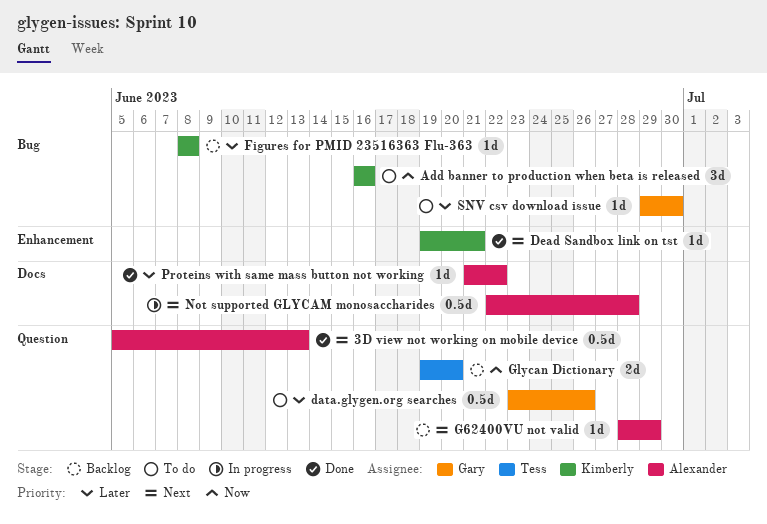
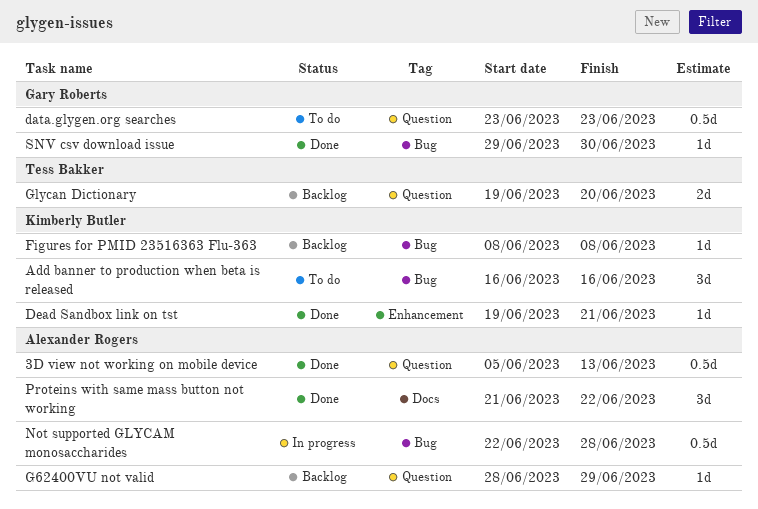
data.glygen.org searches, due: Jun 26 -> Jun 23
Not supported GLYCAM monosaccharides, label: Docs -> Bug
Proteins with same mass button not working, estimate: 1d -> 3d
SNV csv download issue, status: To do -> Done

